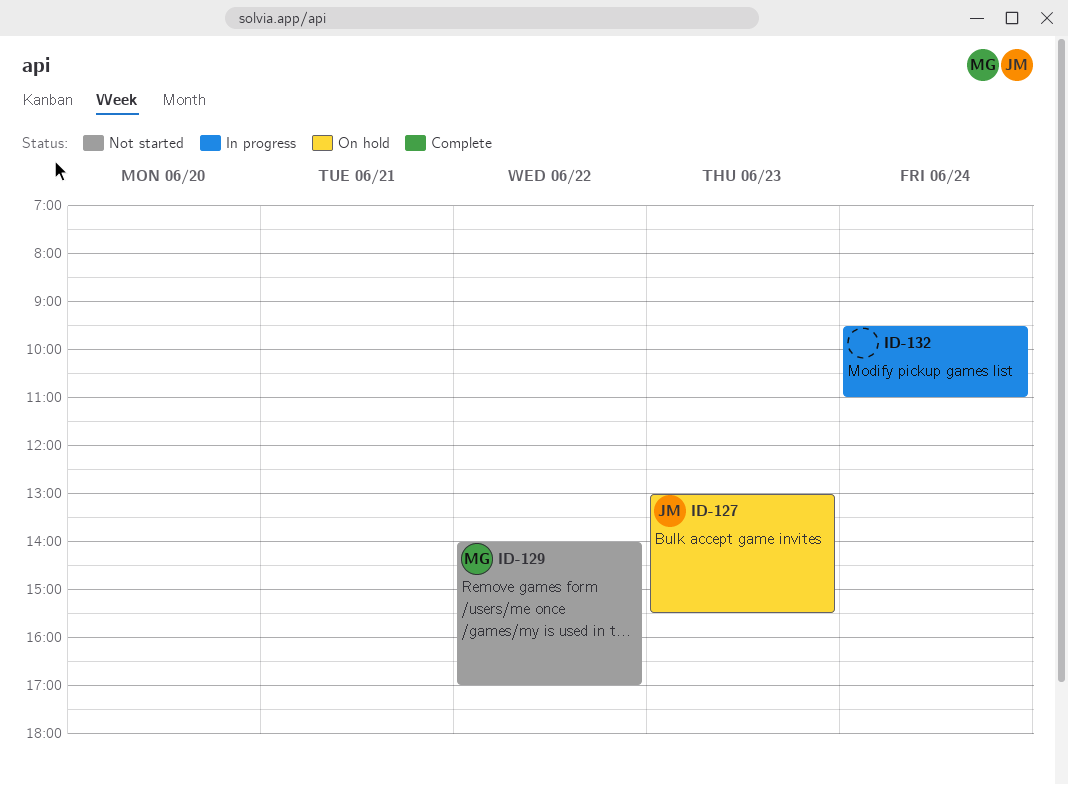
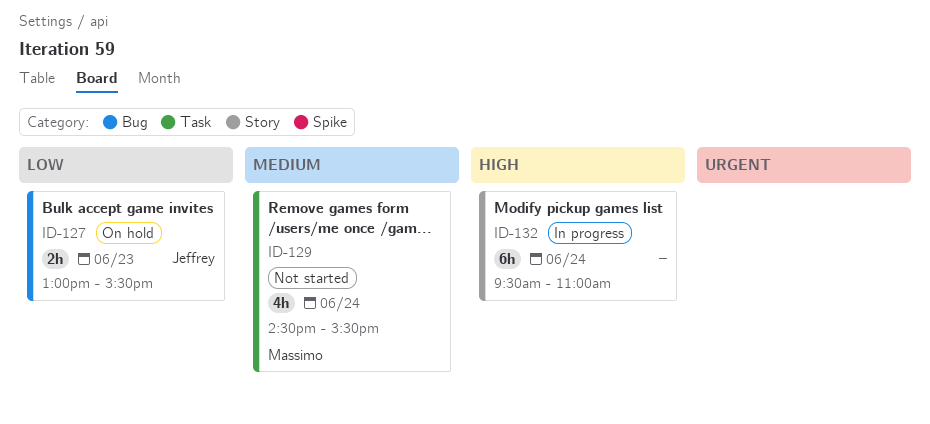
ID-129, day: Jun 22 -> Jun 24
ID-129, begins: 14:00 -> 14:30
ID-129, ends: 17:00 -> 15:30

